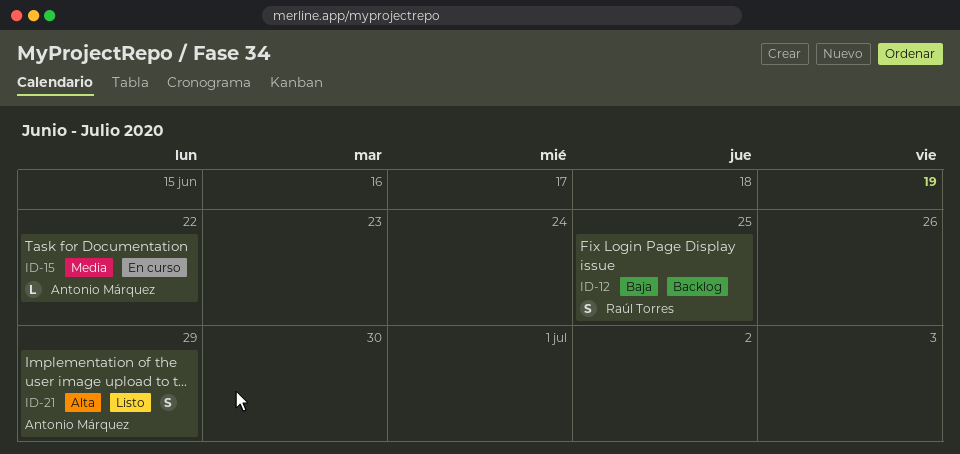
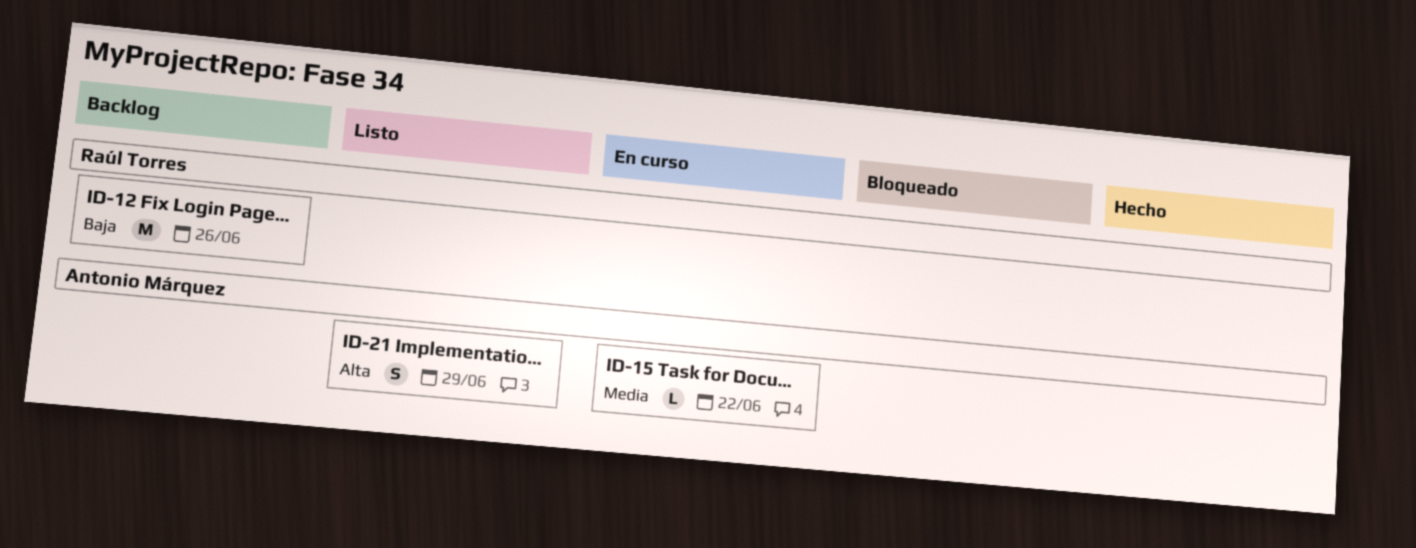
ID-12, estimate: S -> M
ID-12, due: Jun 25 -> Jun 26

